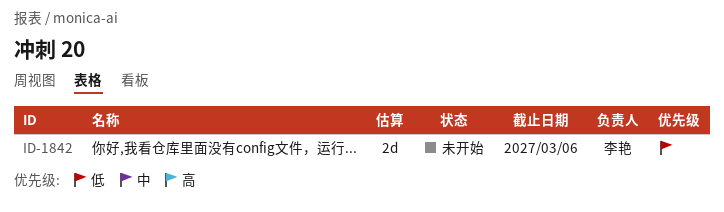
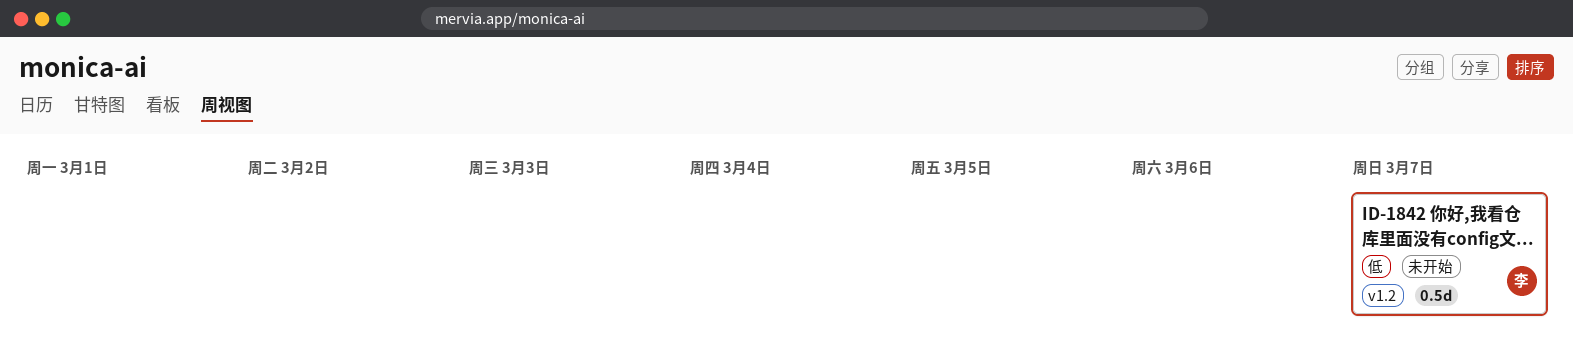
ID-1842, estimate: 2d -> 0.5d
ID-1842, due: Mar 6 -> Mar 7

